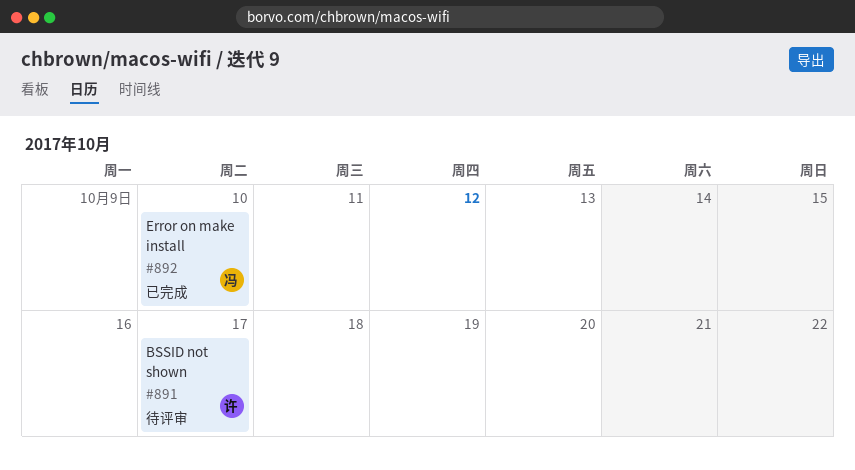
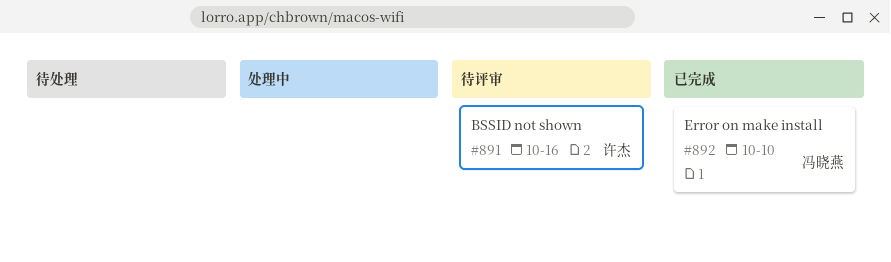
#891, due: Oct 17 -> Oct 16

